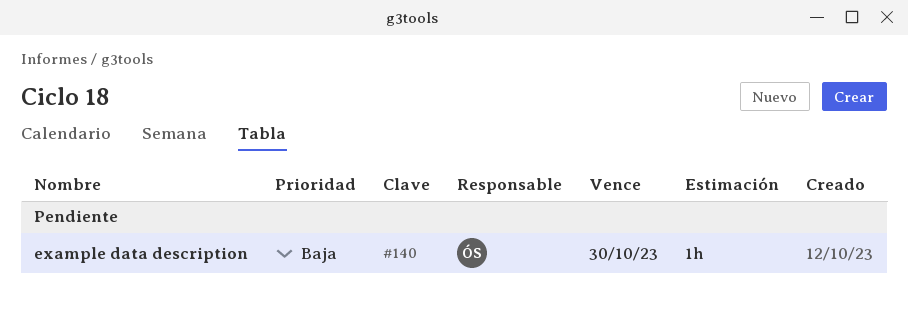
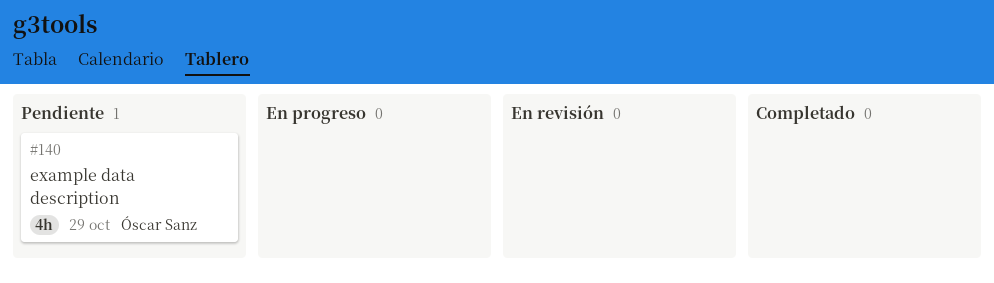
#140, estimate: 1h -> 4h
#140, due: Oct 30 -> Oct 29

